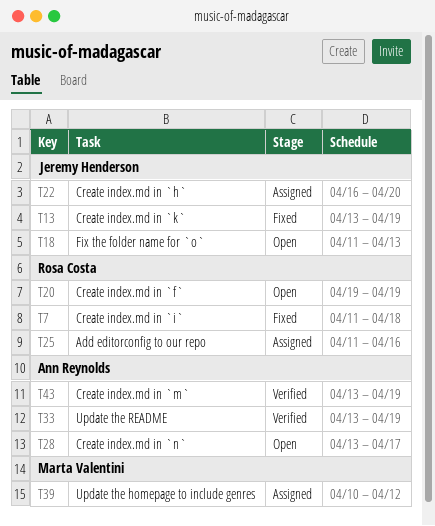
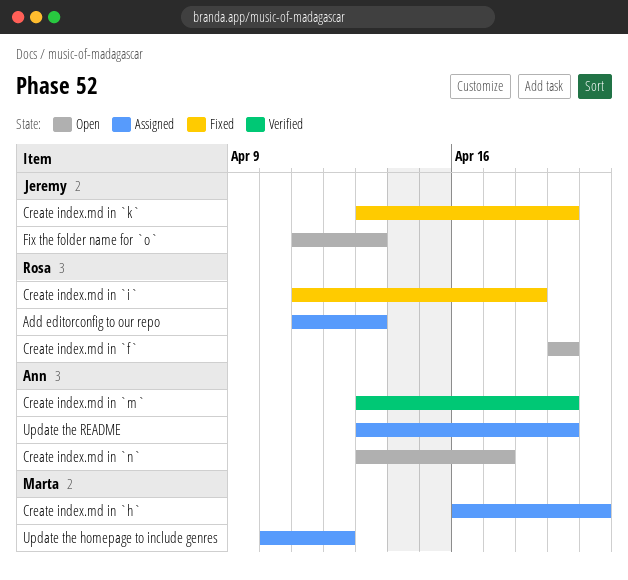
Add editorconfig to our repo, due: Apr 16 -> Apr 13
Create index.md in `h`, owner: Jeremy Henderson -> Marta Valentini
Update the README, status: Verified -> Assigned

